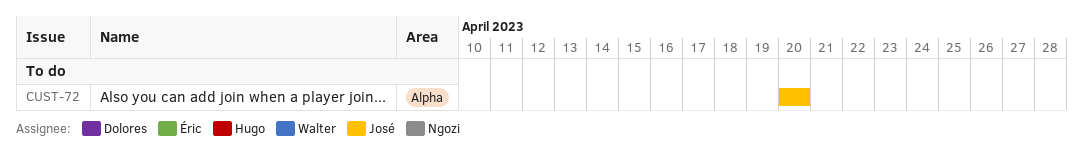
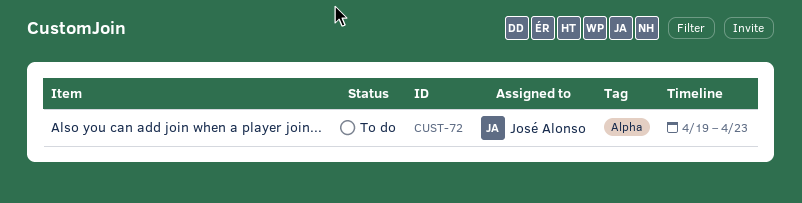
CUST-72, start: Apr 20 -> Apr 19
CUST-72, due: Apr 20 -> Apr 23

